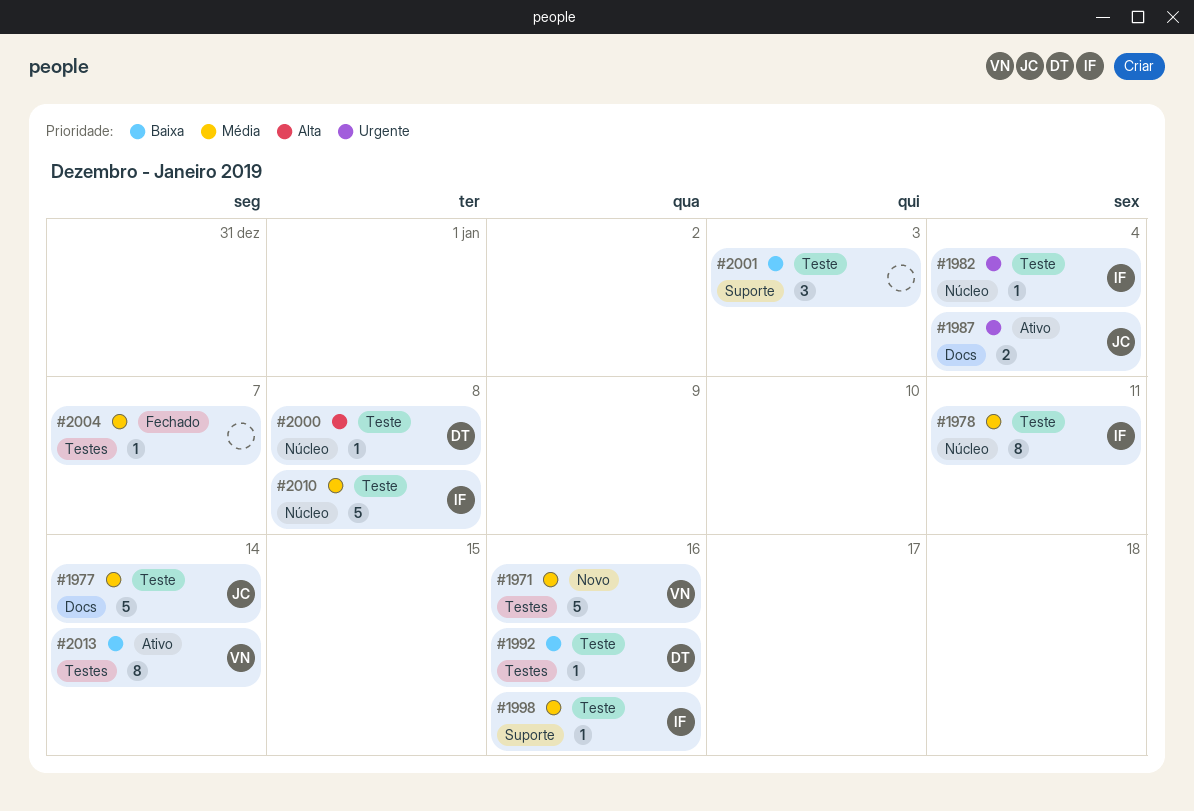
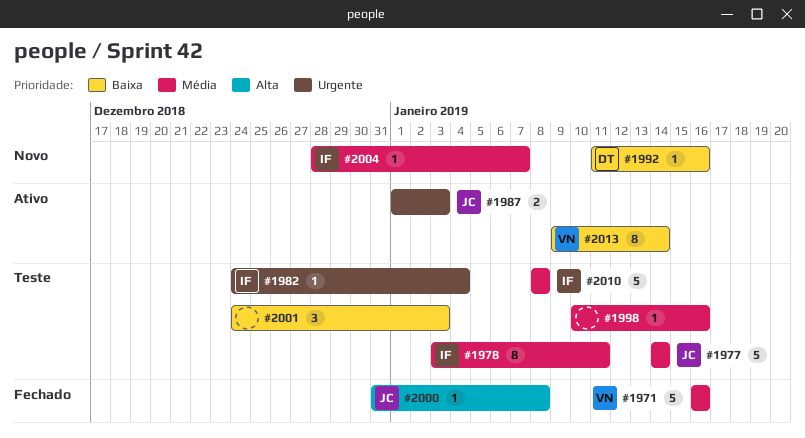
#1971, status: Novo -> Fechado
#1987, due: Jan 4 -> Jan 3
#1992, status: Teste -> Novo
#1998, owner: IF -> none
#2000, status: Teste -> Fechado
#2000, owner: DT -> JC
#2004, status: Fechado -> Novo
#2004, owner: none -> IF

